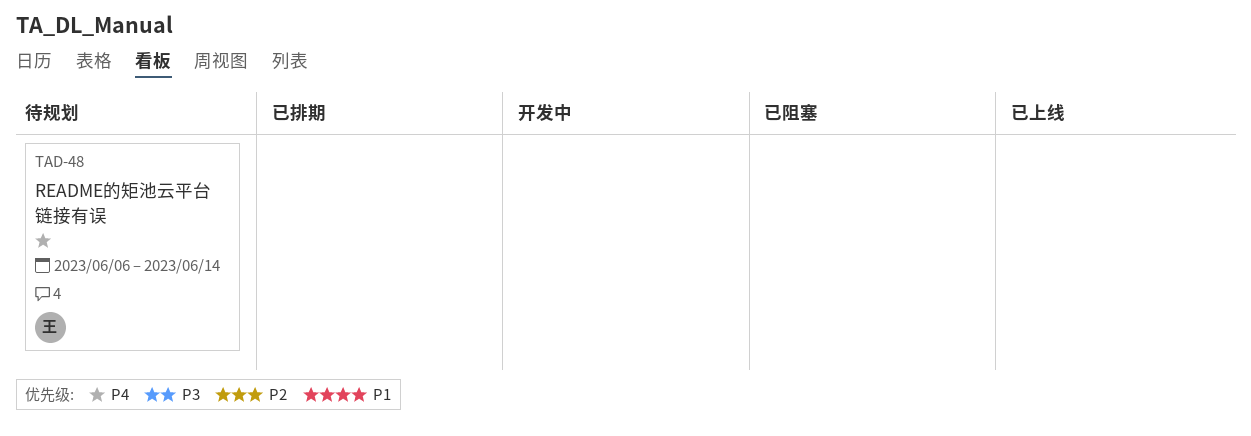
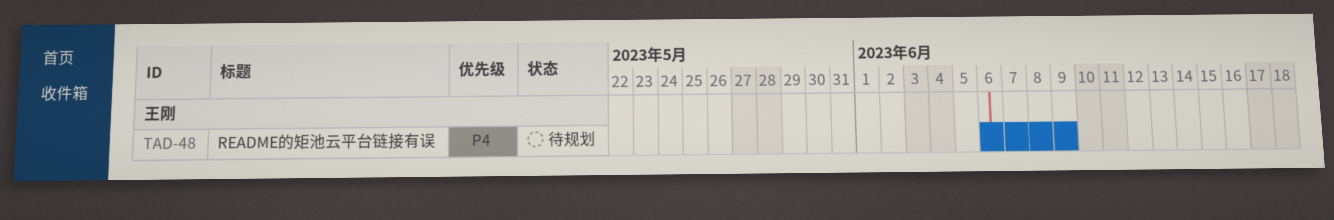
TAD-48, due: Jun 14 -> Jun 9

